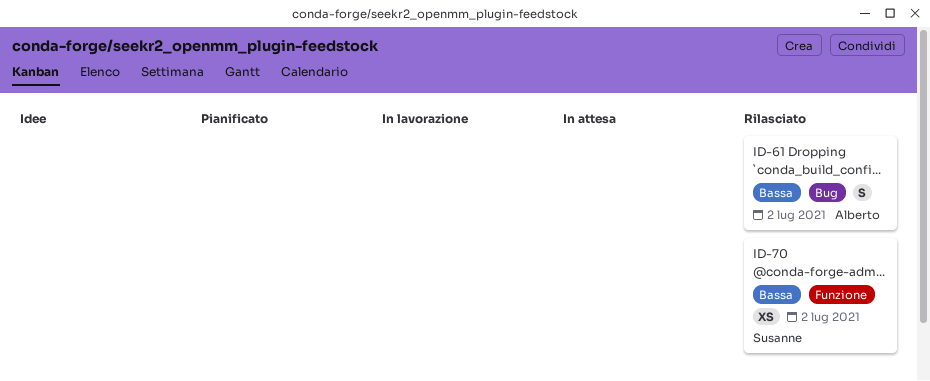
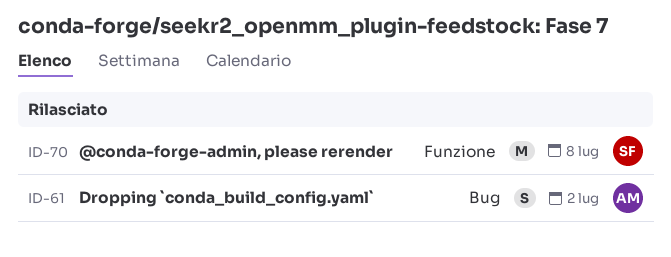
ID-70, estimate: XS -> M
ID-70, due: Jul 2 -> Jul 8

